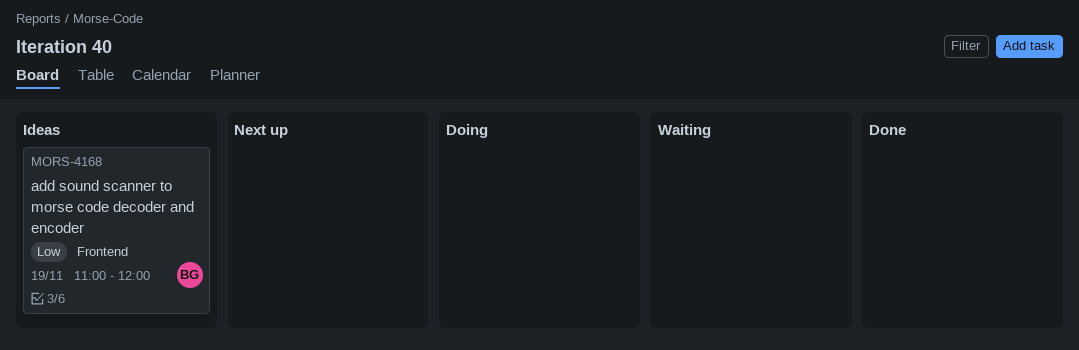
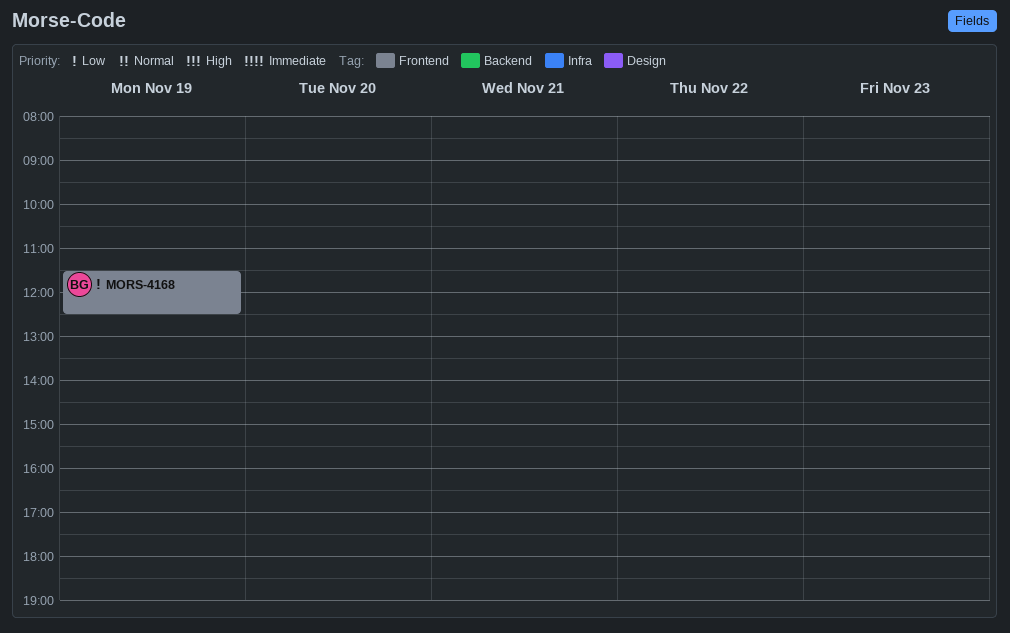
MORS-4168, begins: 11:00 -> 11:30
MORS-4168, ends: 12:00 -> 12:30

